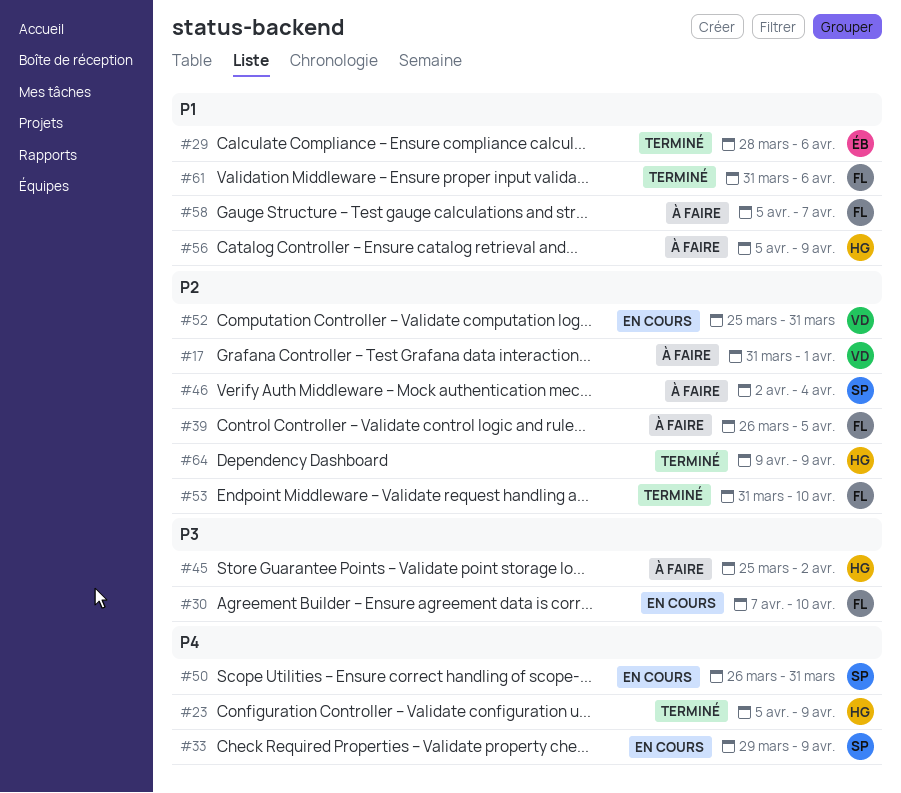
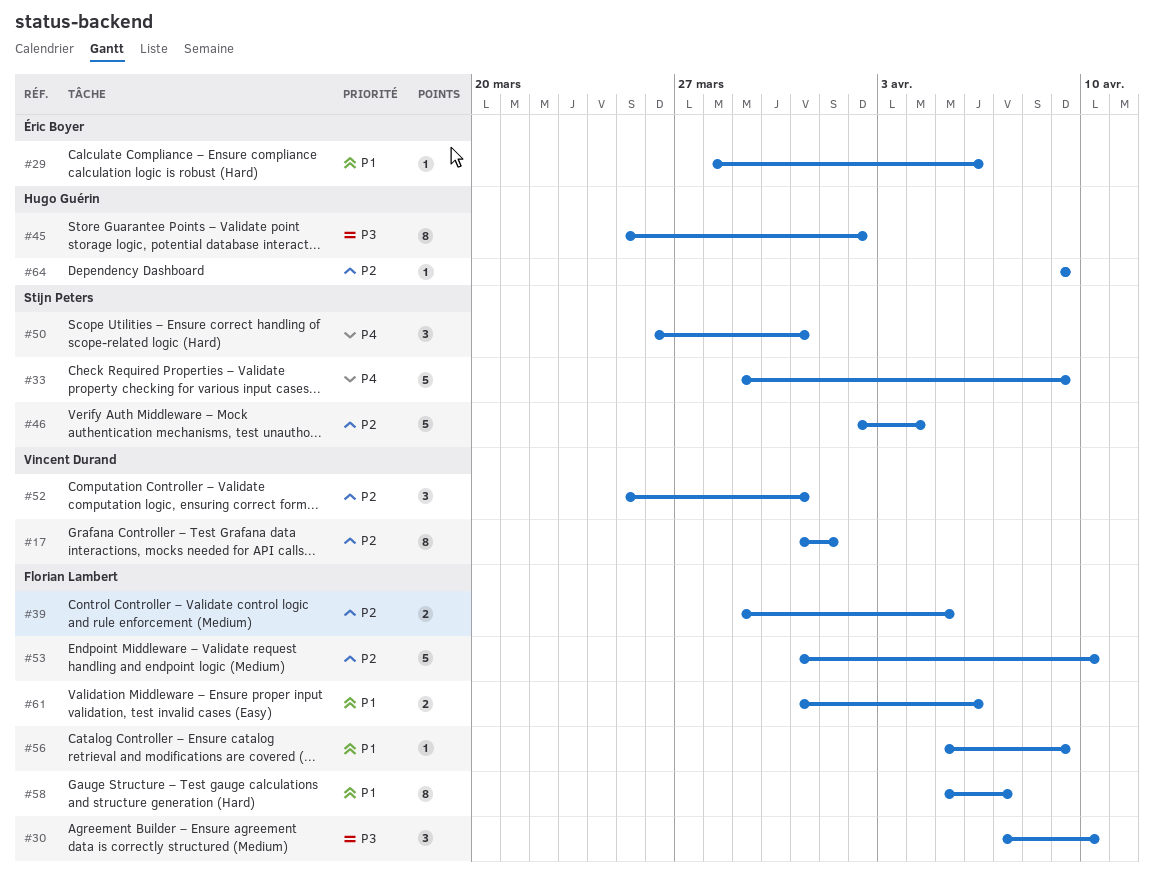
#23: present -> none
#39, start: Mar 26 -> Mar 29
#56, owner: Hugo Guérin -> Florian Lambert

